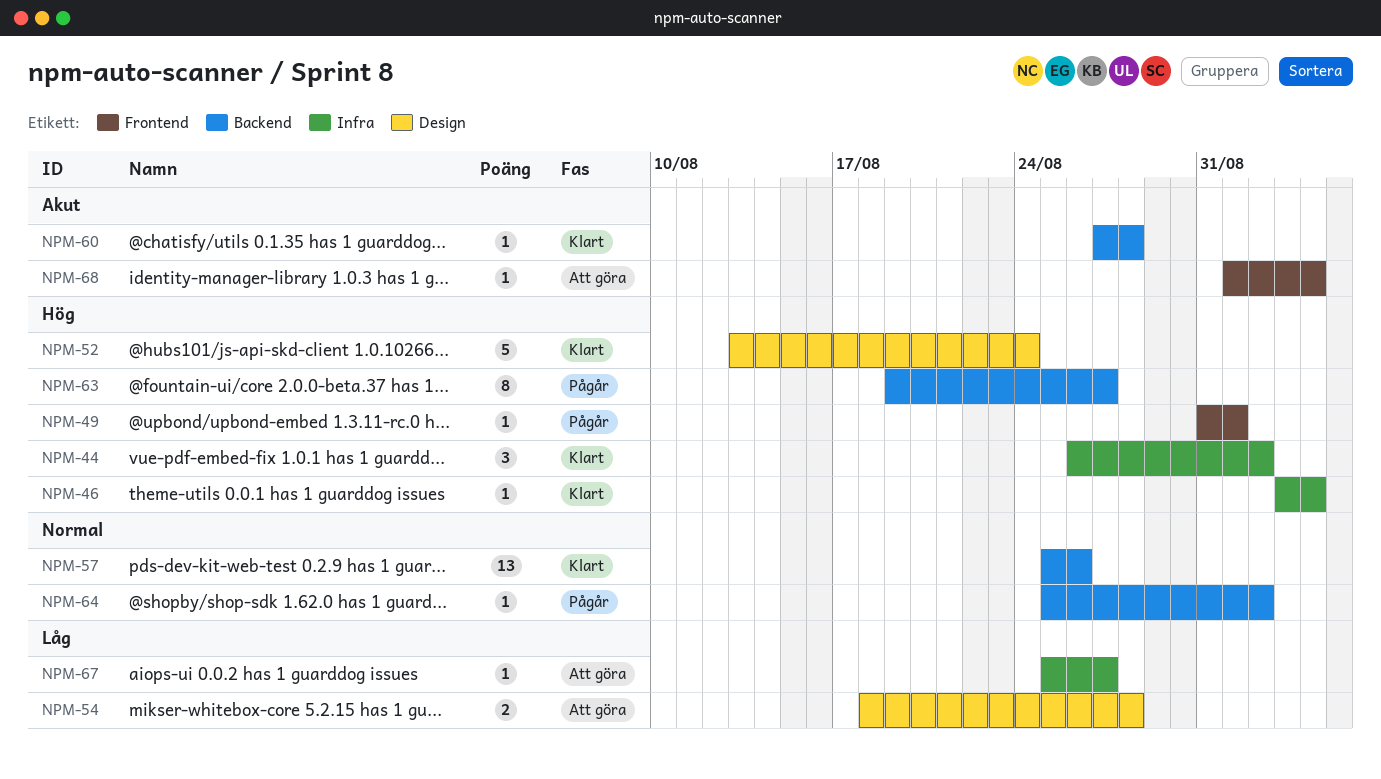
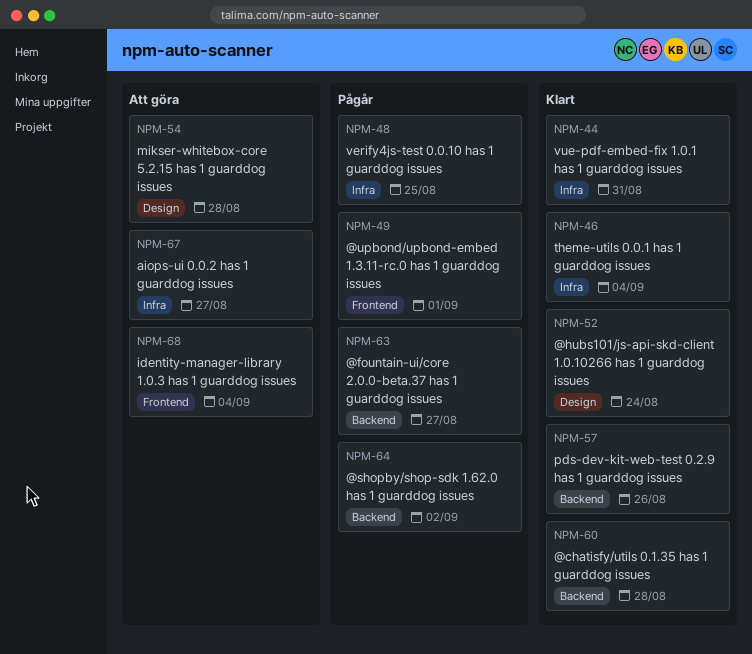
NPM-44, due: Sep 2 -> Aug 31
NPM-48: none -> present

